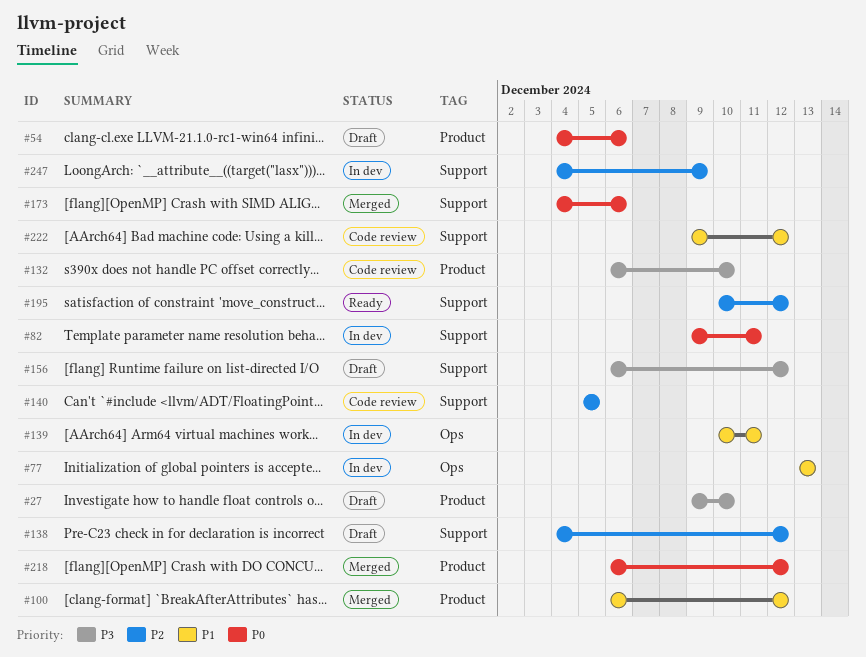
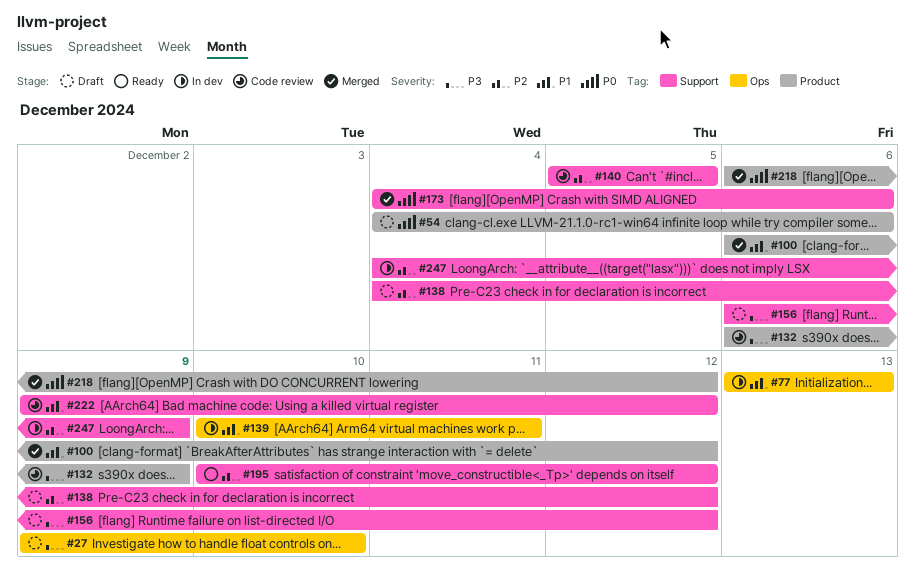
#27, label: Product -> Ops
#82: present -> none
#132, due: Dec 10 -> Dec 9

